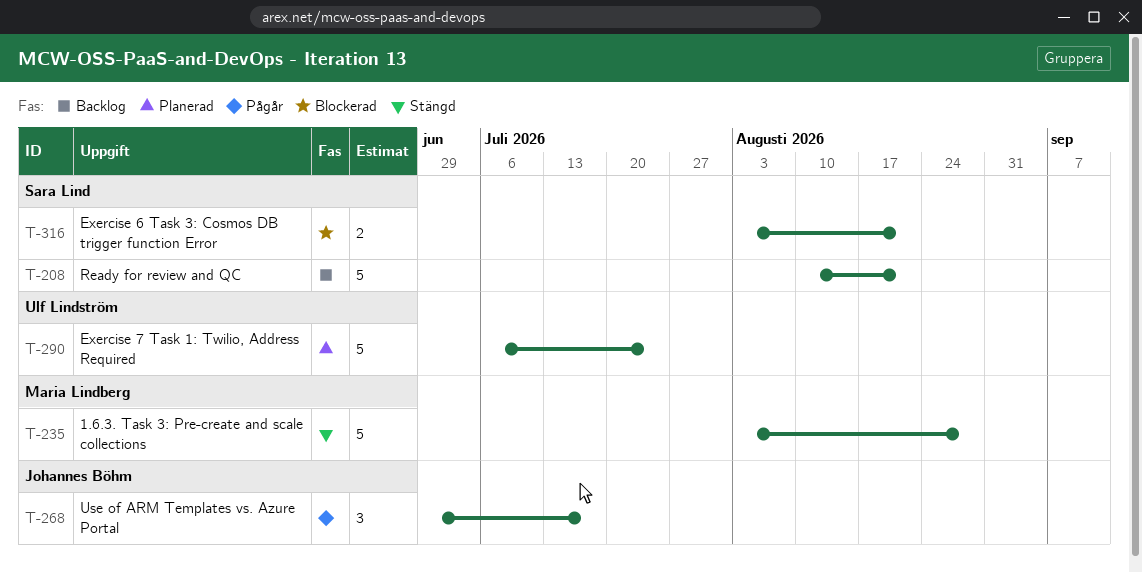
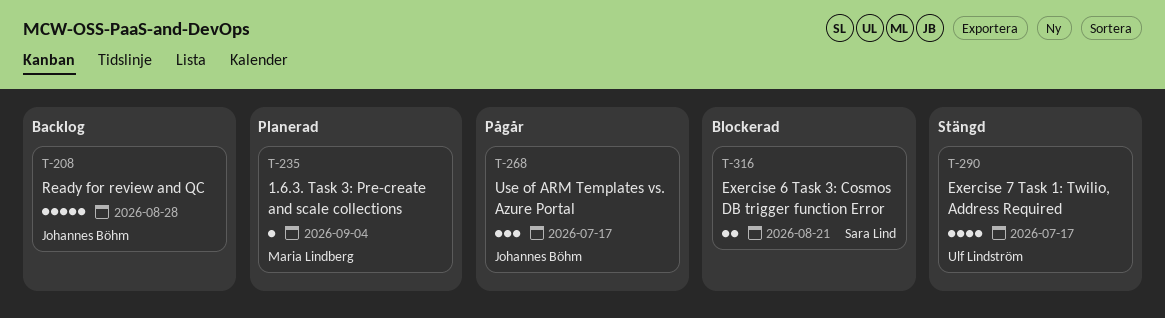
T-208, owner: Sara Lind -> Johannes Böhm
T-208, due: Aug 21 -> Aug 28
T-235, status: Stängd -> Planerad
T-235, estimate: 5 -> 1
T-235, due: Aug 28 -> Sep 4
T-290, status: Planerad -> Stängd
T-290, estimate: 5 -> 4
T-290, due: Jul 24 -> Jul 17

